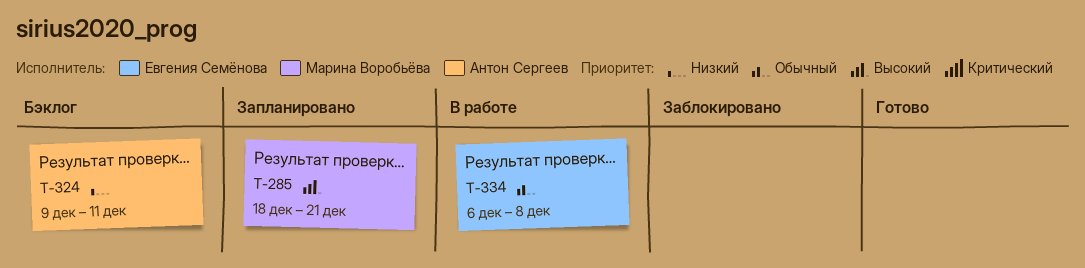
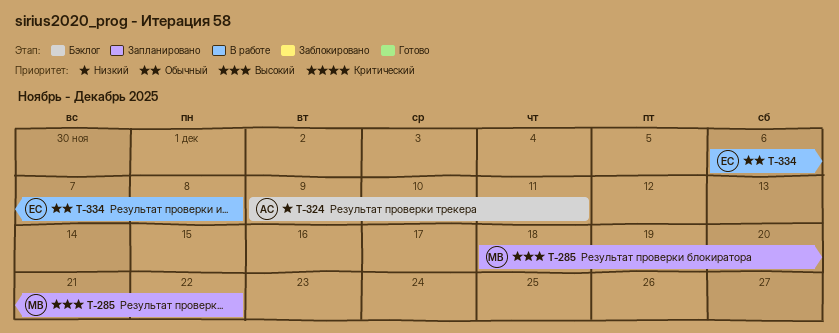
T-285, due: Dec 21 -> Dec 22

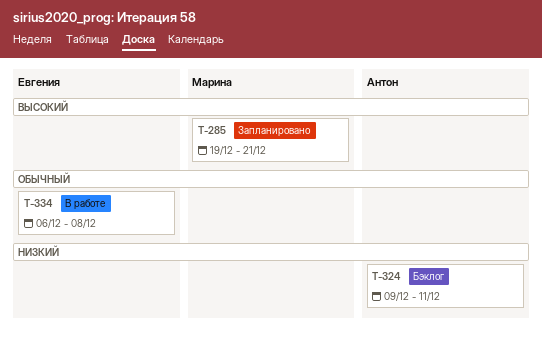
T-285, start: Dec 18 -> Dec 19
T-285, due: Dec 22 -> Dec 21

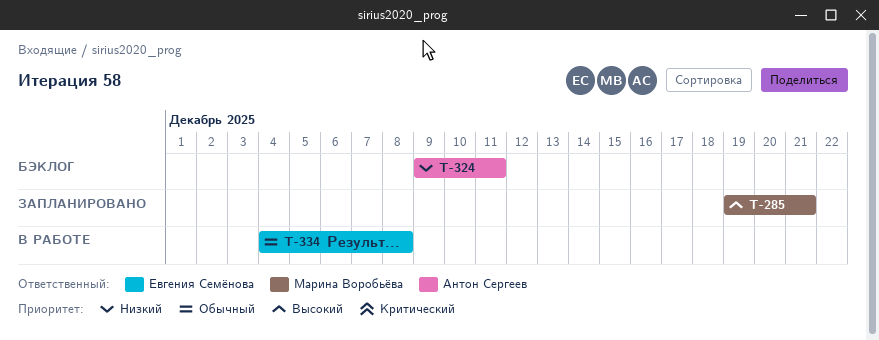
T-334, start: Dec 6 -> Dec 4

